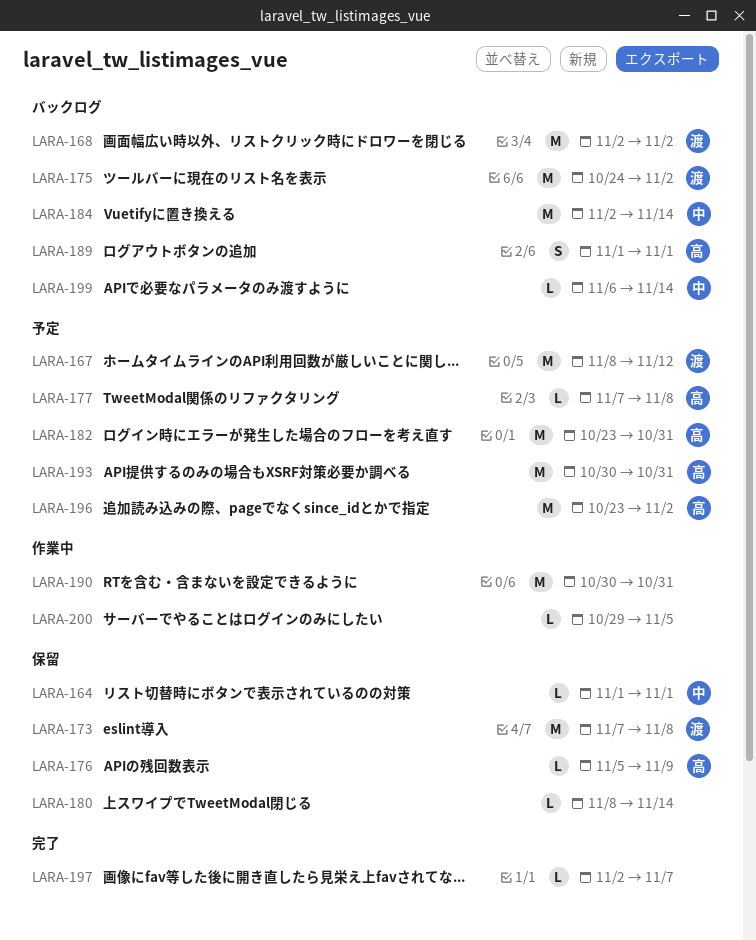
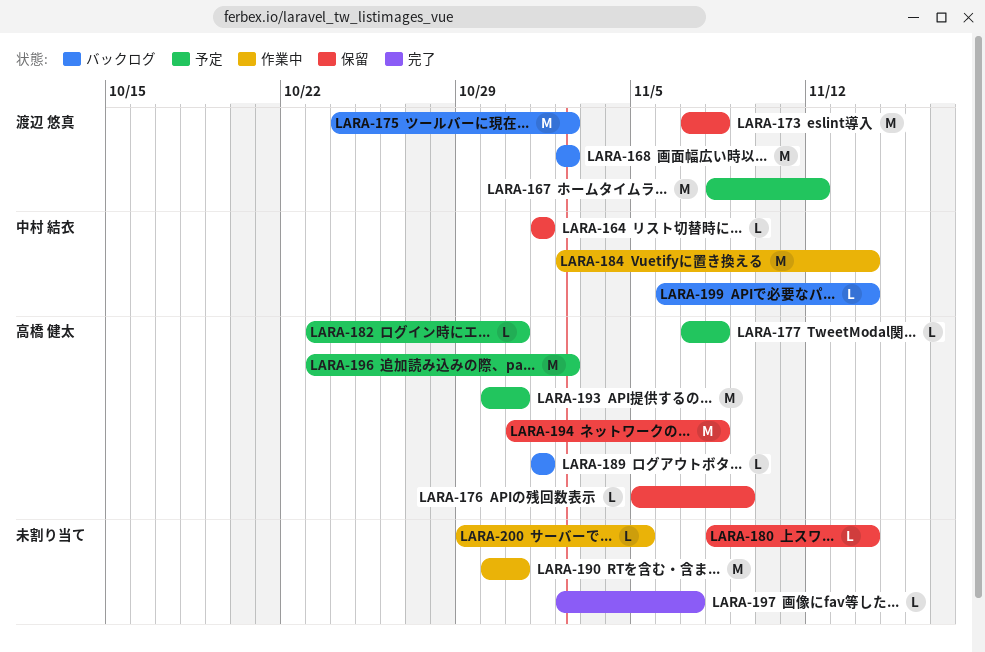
LARA-182, estimate: M -> L
LARA-184, status: バックログ -> 作業中
LARA-189, estimate: S -> L
LARA-194: none -> present

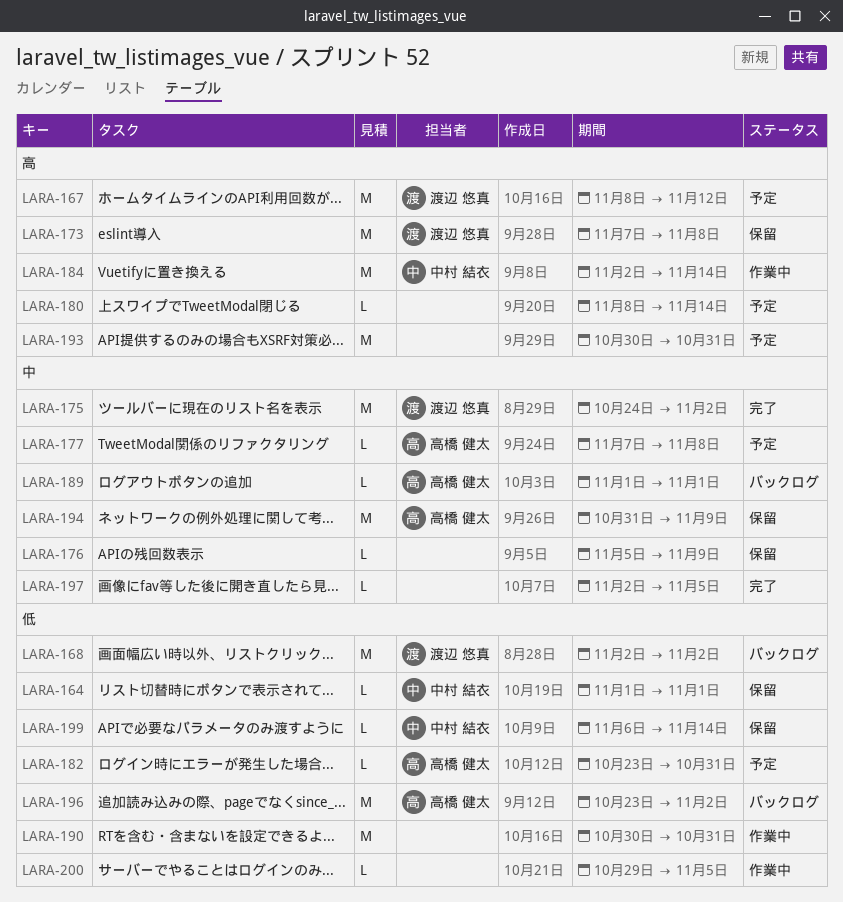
LARA-175, status: バックログ -> 完了
LARA-176, owner: 高橋 健太 -> none
LARA-180, status: 保留 -> 予定
LARA-193, owner: 高橋 健太 -> none
LARA-194, due: Nov 8 -> Nov 9
LARA-196, status: 予定 -> バックログ
LARA-197, due: Nov 7 -> Nov 5
LARA-199, status: バックログ -> 保留

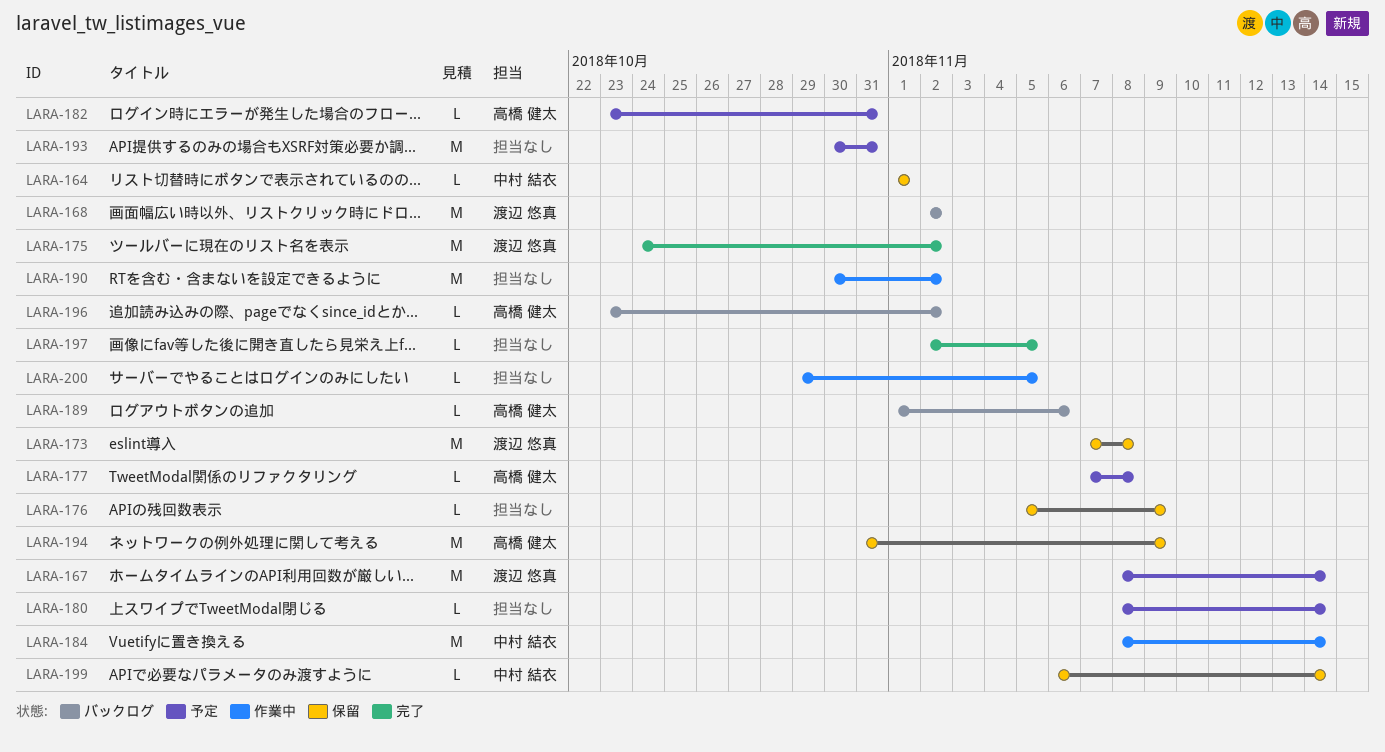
LARA-167, due: Nov 12 -> Nov 14
LARA-184, start: Nov 2 -> Nov 8
LARA-189, due: Nov 1 -> Nov 6
LARA-190, due: Oct 31 -> Nov 2
LARA-196, estimate: M -> L

